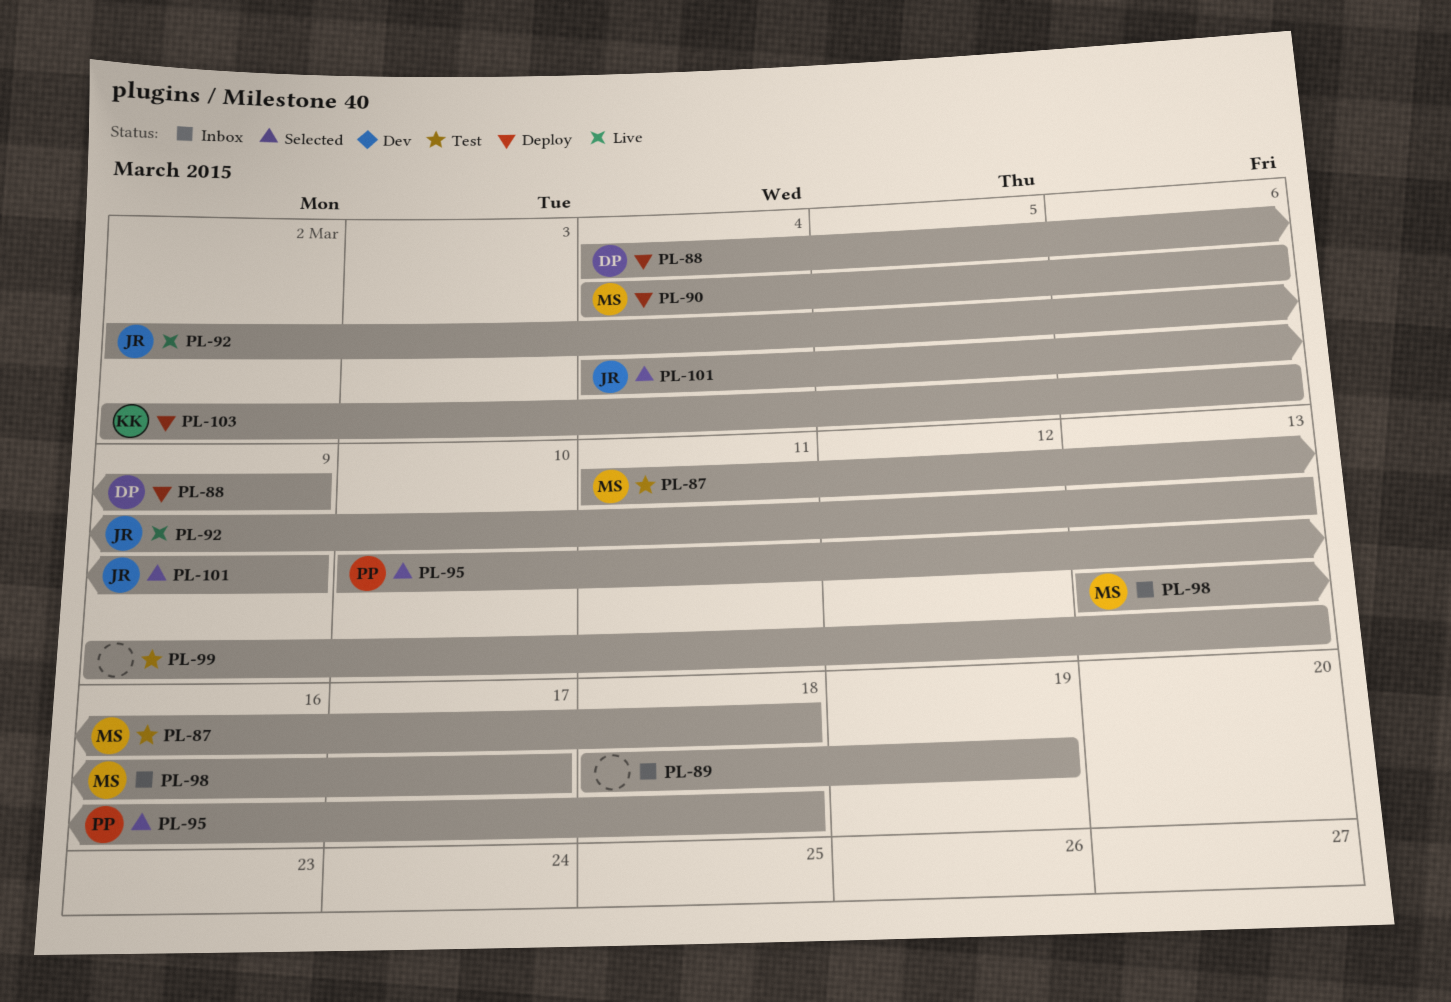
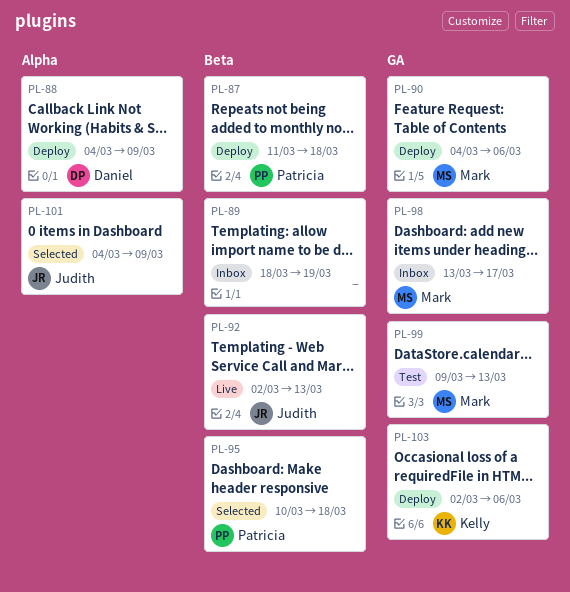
PL-87, status: Test -> Deploy
PL-87, owner: Mark -> Patricia
PL-99, owner: none -> Mark

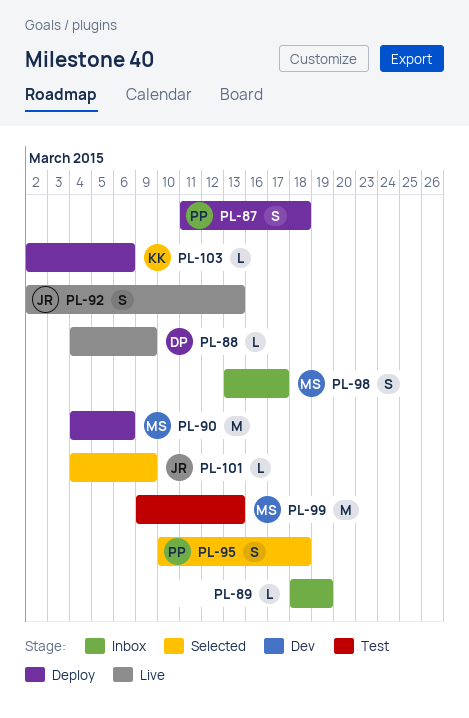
PL-88, status: Deploy -> Live

